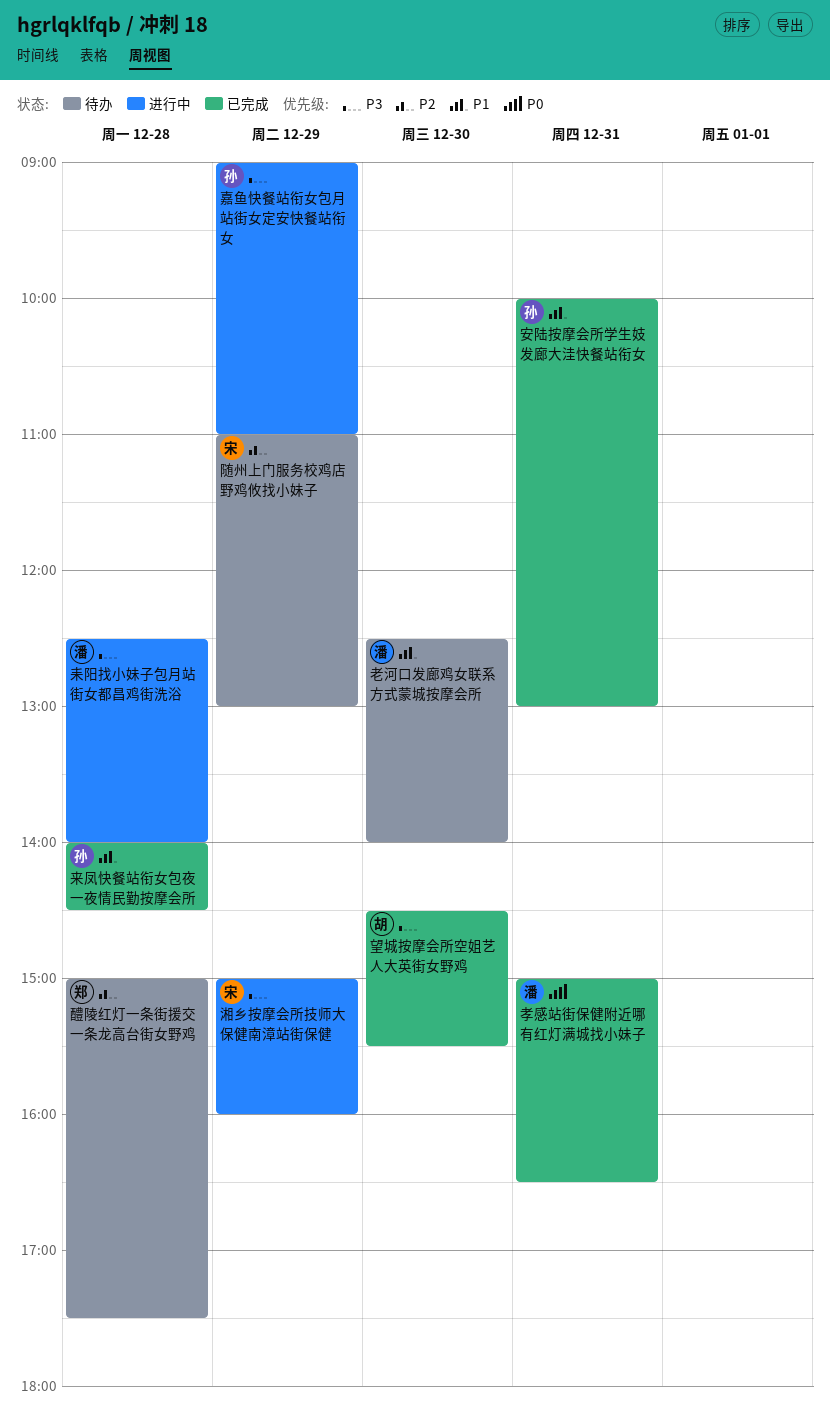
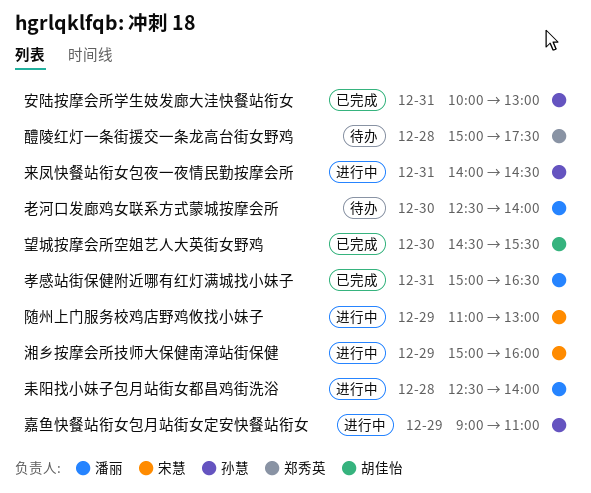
来凤快餐站衔女包夜一夜情民勤按摩会所, status: 已完成 -> 进行中
来凤快餐站衔女包夜一夜情民勤按摩会所, day: Dec 28 -> Dec 31
随州上门服务校鸡店野鸡攸找小妹子, status: 待办 -> 进行中

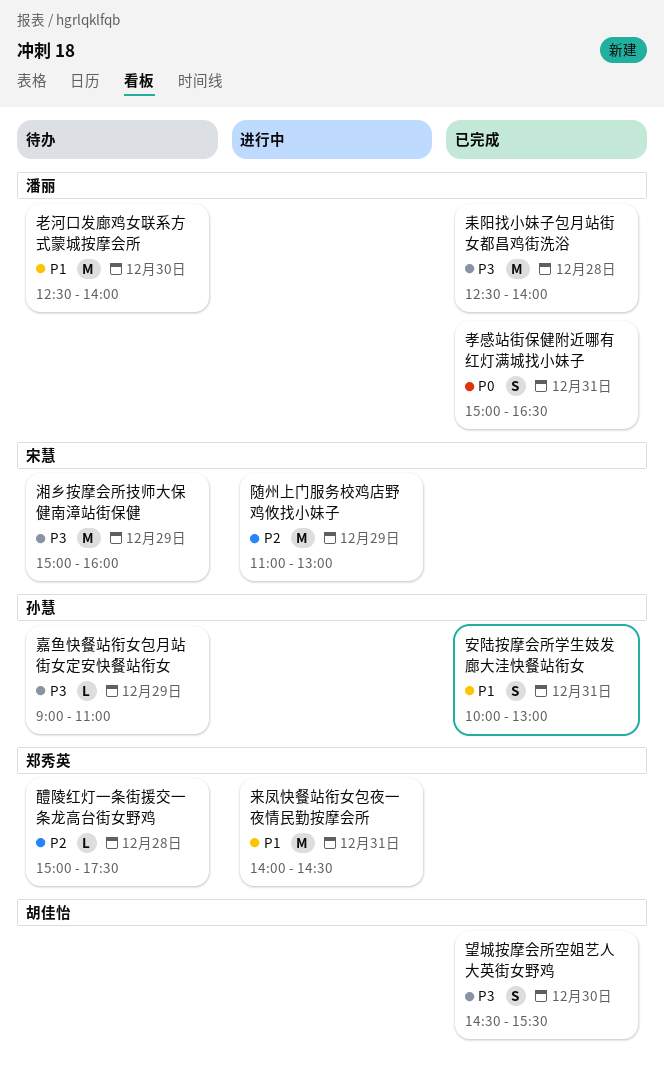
嘉鱼快餐站衔女包月站街女定安快餐站衔女, status: 进行中 -> 待办
来凤快餐站衔女包夜一夜情民勤按摩会所, owner: 孙慧 -> 郑秀英
湘乡按摩会所技师大保健南漳站街保健, status: 进行中 -> 待办
耒阳找小妹子包月站街女都昌鸡街洗浴, status: 进行中 -> 已完成

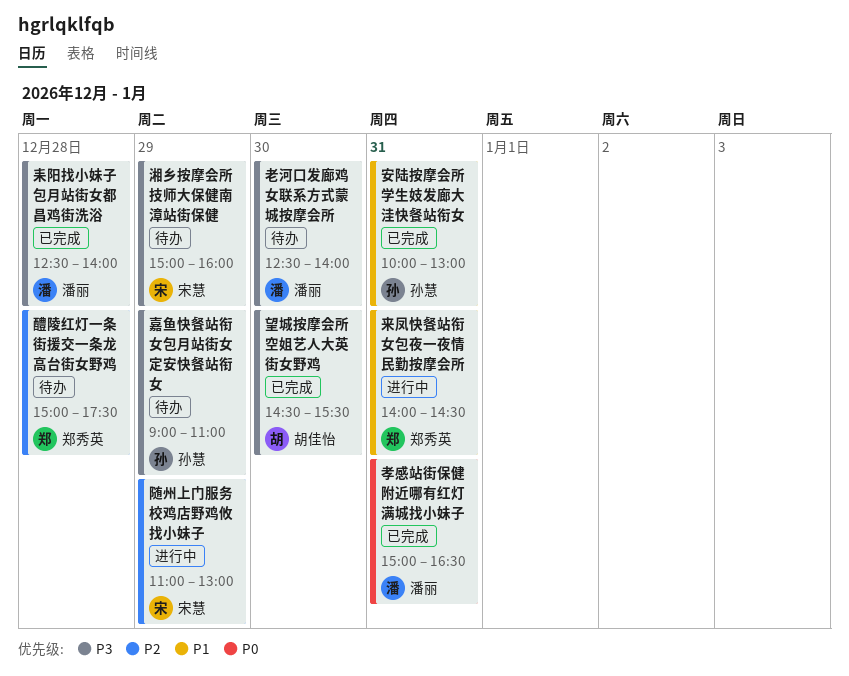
老河口发廊鸡女联系方式蒙城按摩会所, priority: P1 -> P3

